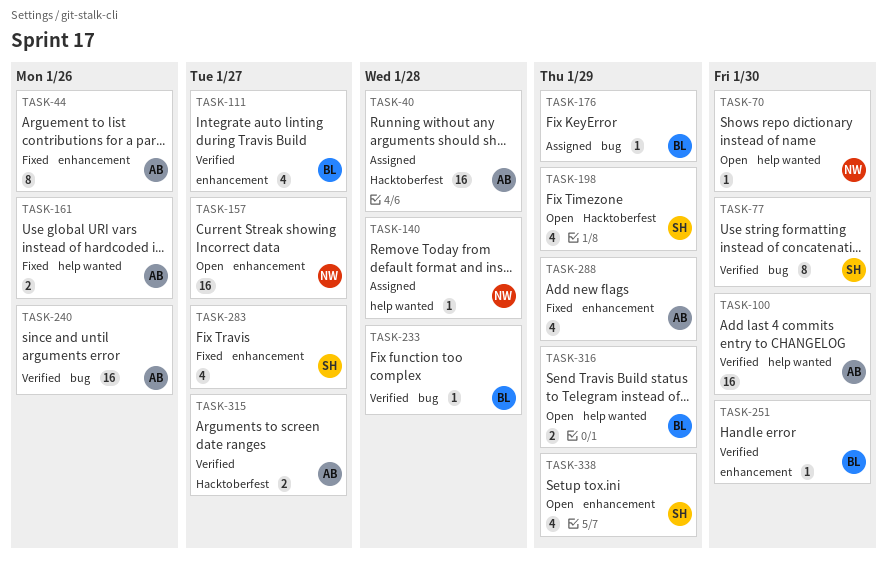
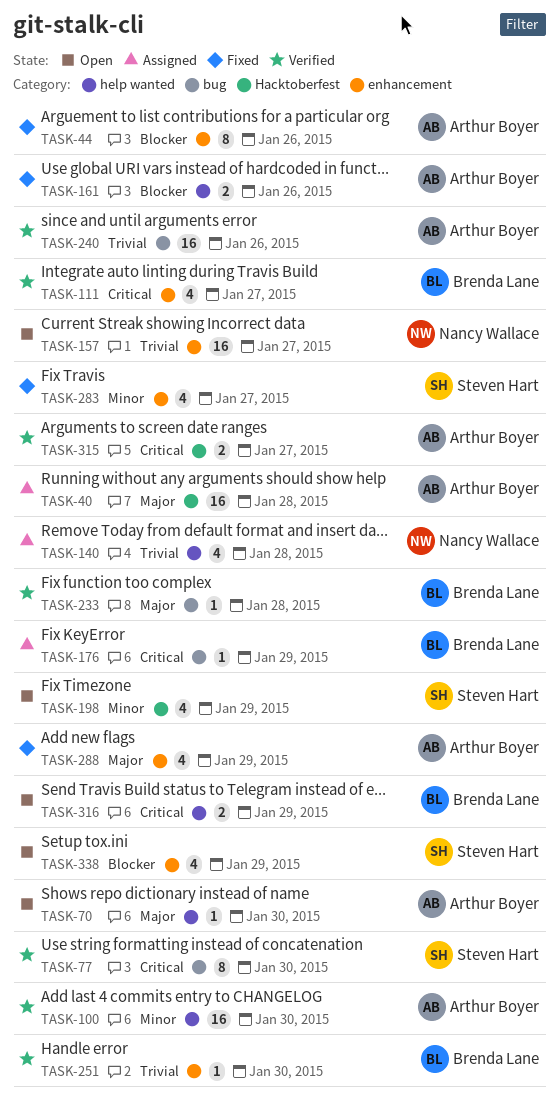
TASK-70, owner: Nancy Wallace -> Arthur Boyer
TASK-140, estimate: 1 -> 4

